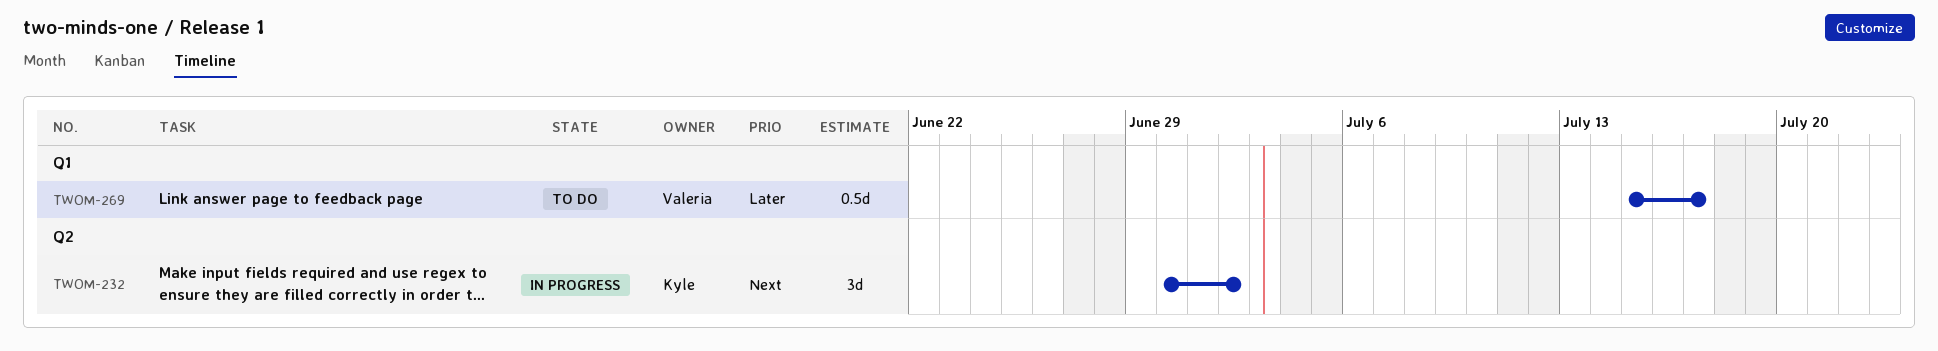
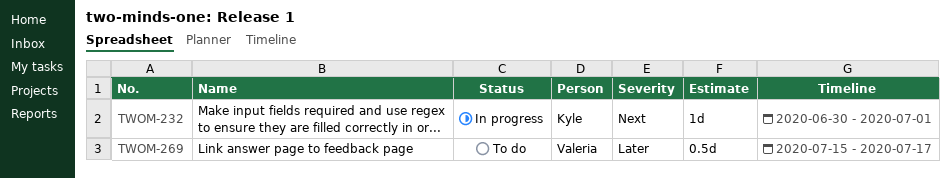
TWOM-232, estimate: 3d -> 1d
TWOM-232, due: Jul 2 -> Jul 1

